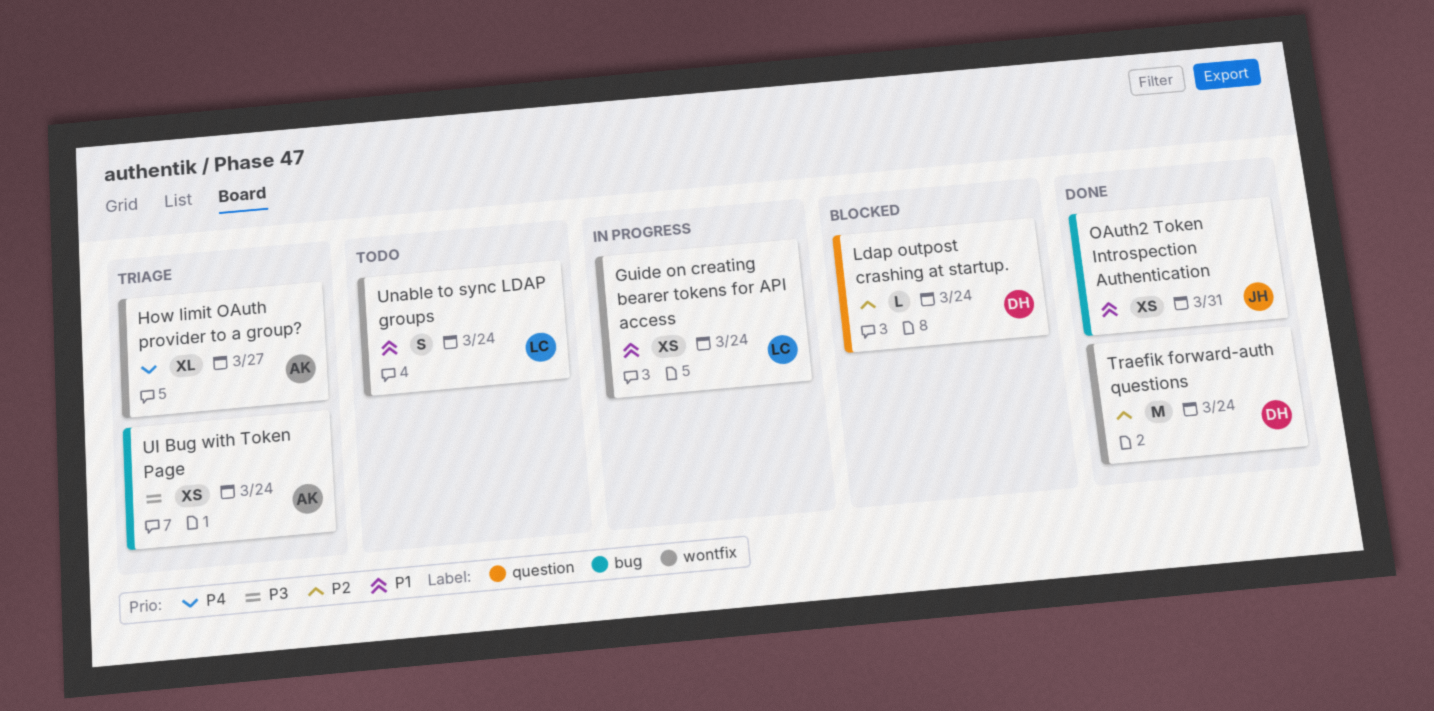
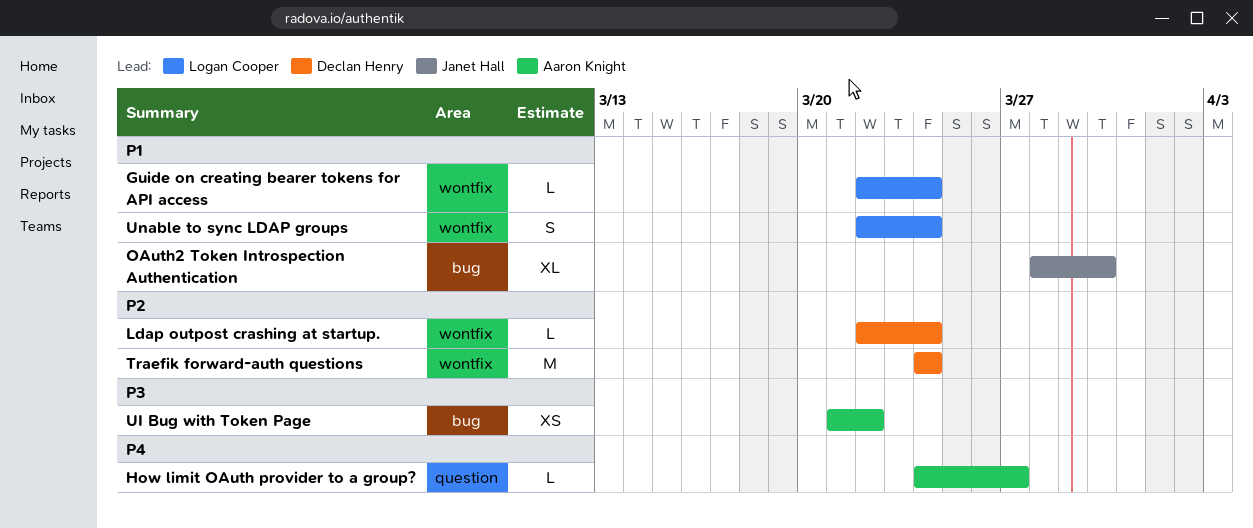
Guide on creating bearer tokens for API access, estimate: XS -> L
How limit OAuth provider to a group?, label: wontfix -> question
How limit OAuth provider to a group?, estimate: XL -> L
Ldap outpost crashing at startup., label: question -> wontfix
OAuth2 Token Introspection Authentication, estimate: XS -> XL
OAuth2 Token Introspection Authentication, due: Mar 31 -> Mar 30
UI Bug with Token Page, due: Mar 24 -> Mar 22

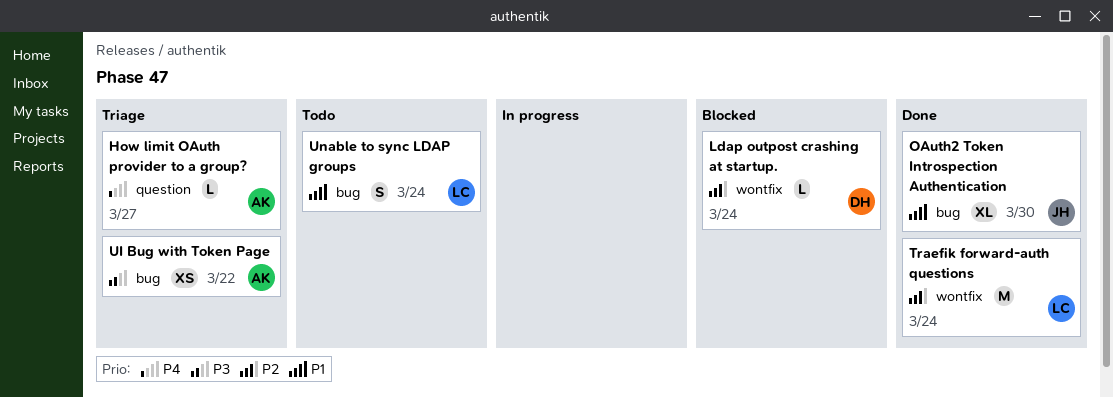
Guide on creating bearer tokens for API access: present -> none
Traefik forward-auth questions, owner: Declan Henry -> Logan Cooper
Unable to sync LDAP groups, label: wontfix -> bug

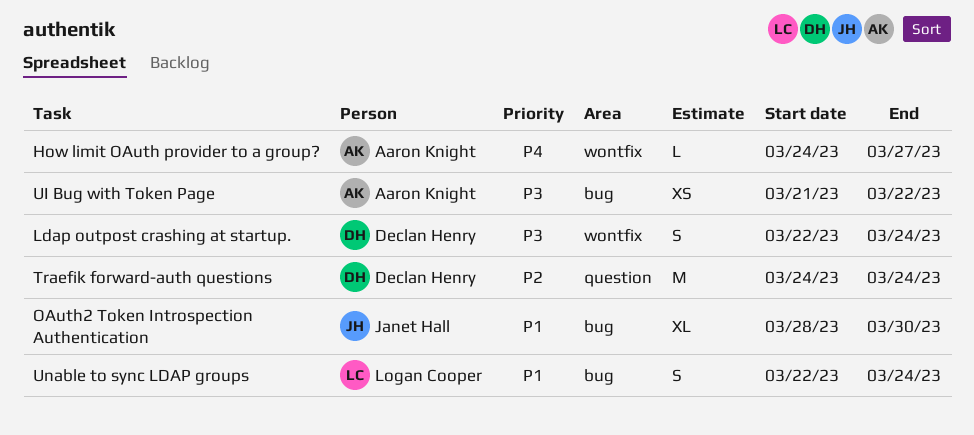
How limit OAuth provider to a group?, label: question -> wontfix
Ldap outpost crashing at startup., priority: P2 -> P3
Ldap outpost crashing at startup., estimate: L -> S
Traefik forward-auth questions, owner: Logan Cooper -> Declan Henry
Traefik forward-auth questions, label: wontfix -> question

